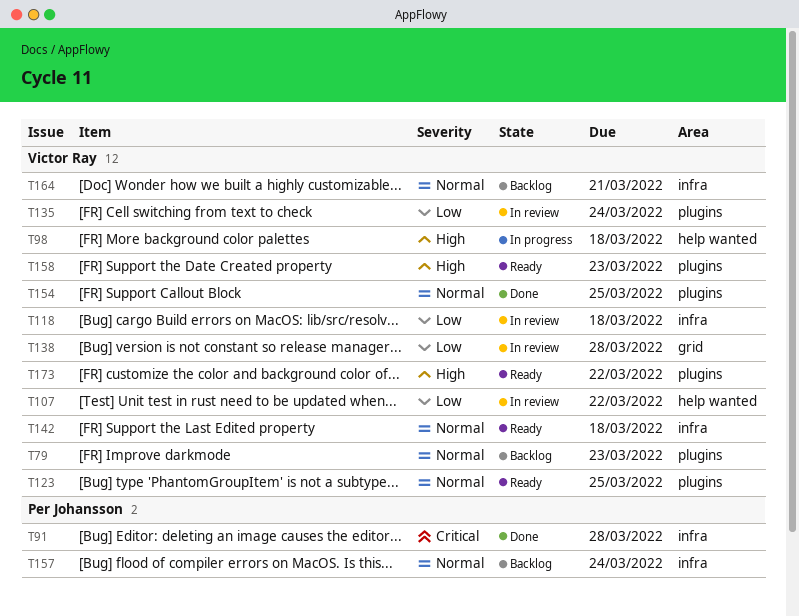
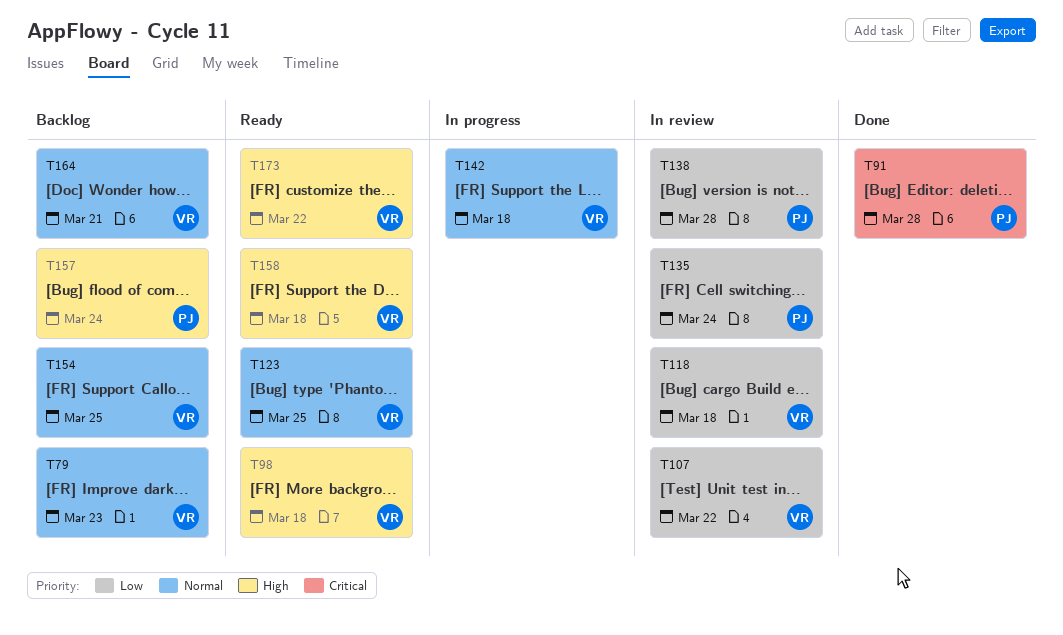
T98, status: In progress -> Ready
T135, owner: Victor Ray -> Per Johansson
T138, owner: Victor Ray -> Per Johansson
T142, status: Ready -> In progress
T154, status: Done -> Backlog
T157, priority: Normal -> High
T158, due: Mar 23 -> Mar 18

